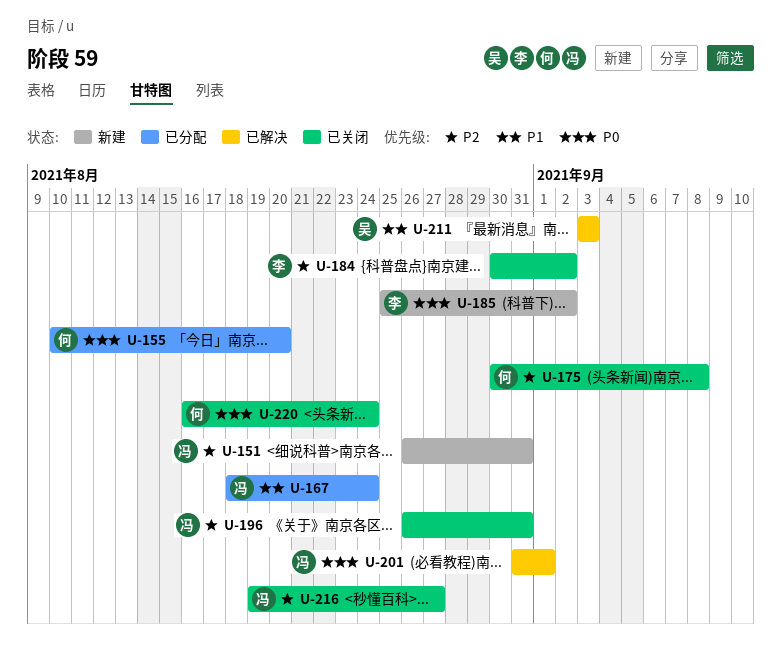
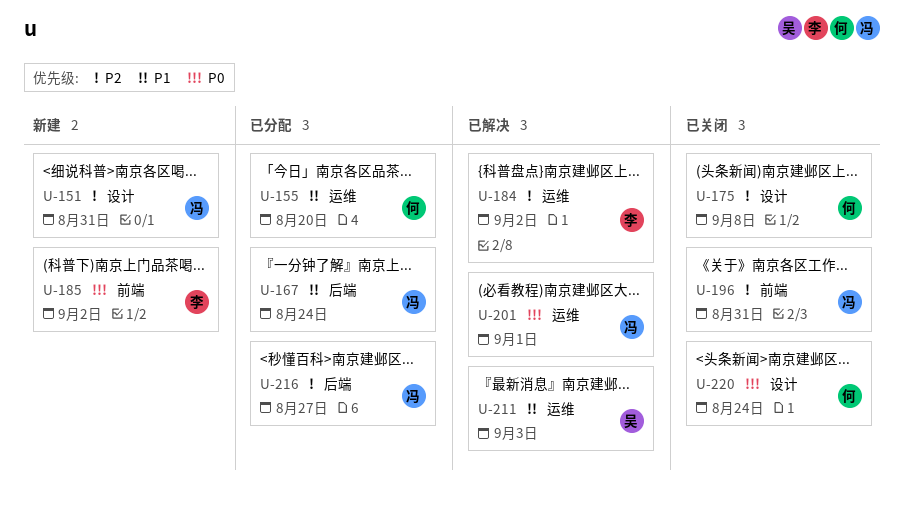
U-155, priority: P0 -> P1
U-184, status: 已关闭 -> 已解决
U-216, status: 已关闭 -> 已分配

